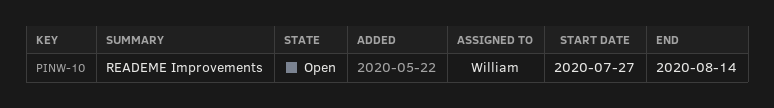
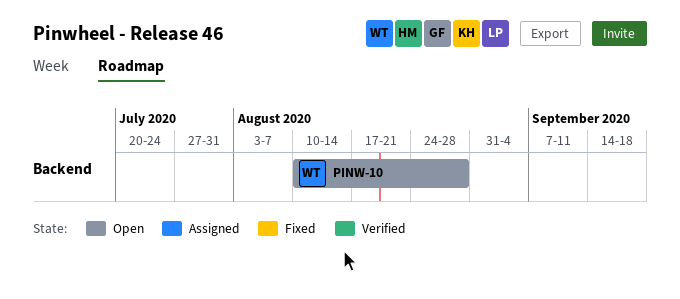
PINW-10, start: Jul 27 -> Aug 10
PINW-10, due: Aug 14 -> Aug 28

